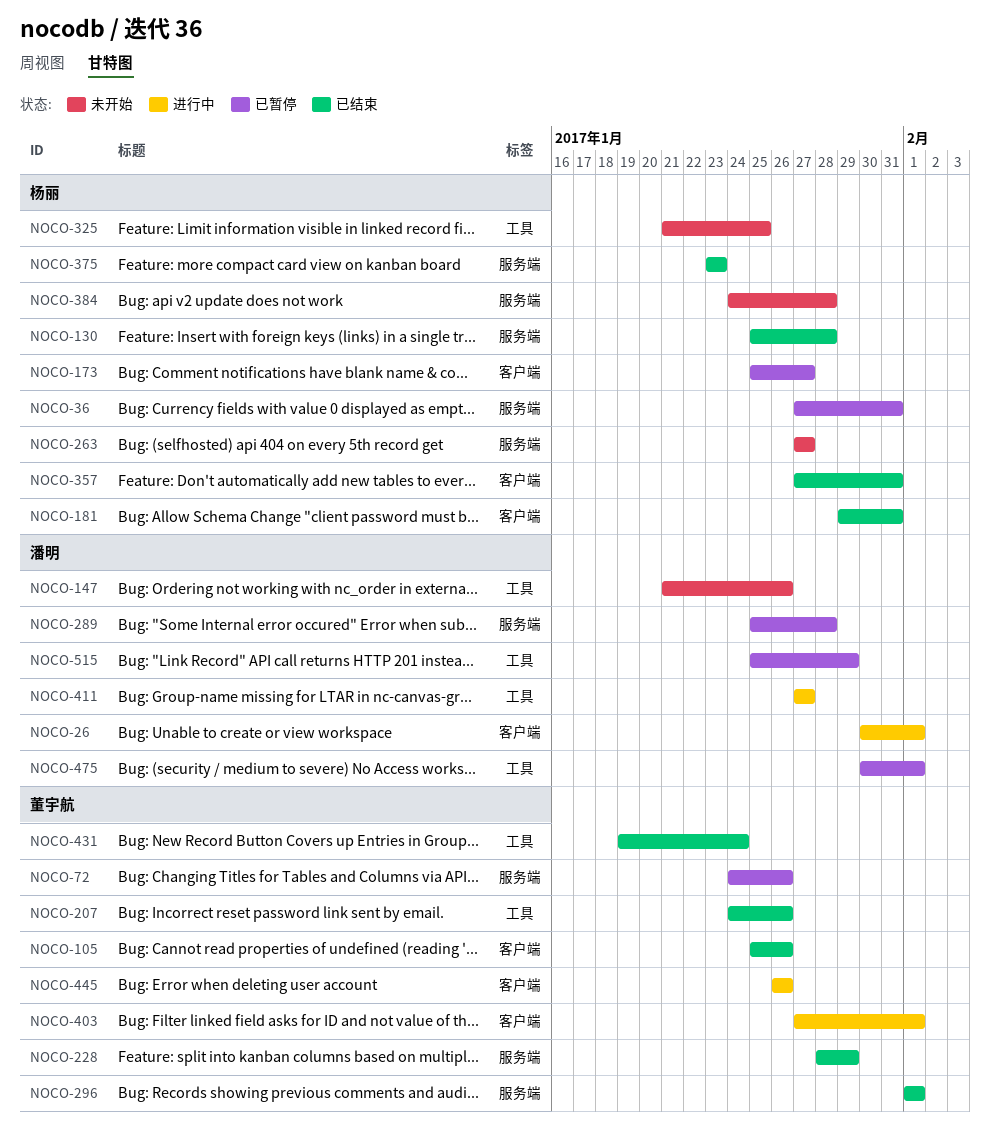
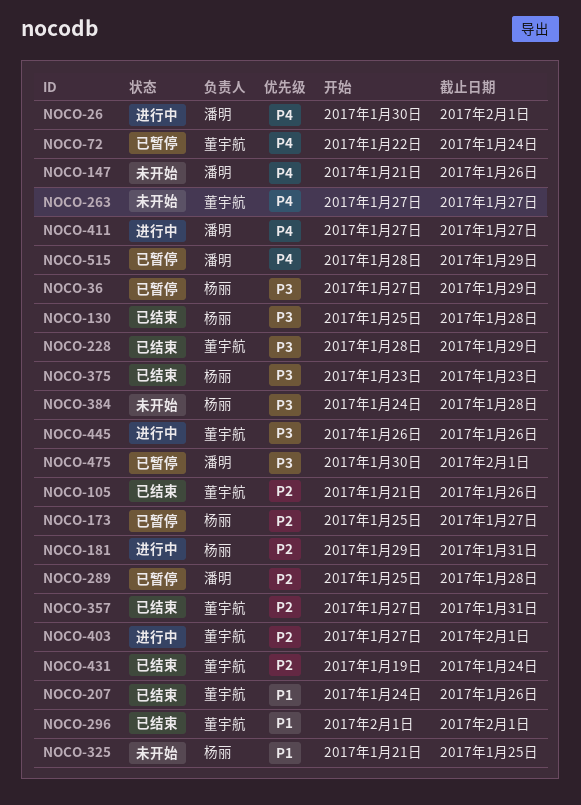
NOCO-36, due: Jan 31 -> Jan 29
NOCO-72, start: Jan 24 -> Jan 22
NOCO-72, due: Jan 26 -> Jan 24
NOCO-105, start: Jan 25 -> Jan 21
NOCO-181, status: 已结束 -> 进行中
NOCO-263, owner: 杨丽 -> 董宇航
NOCO-357, owner: 杨丽 -> 董宇航
NOCO-515, start: Jan 25 -> Jan 28

